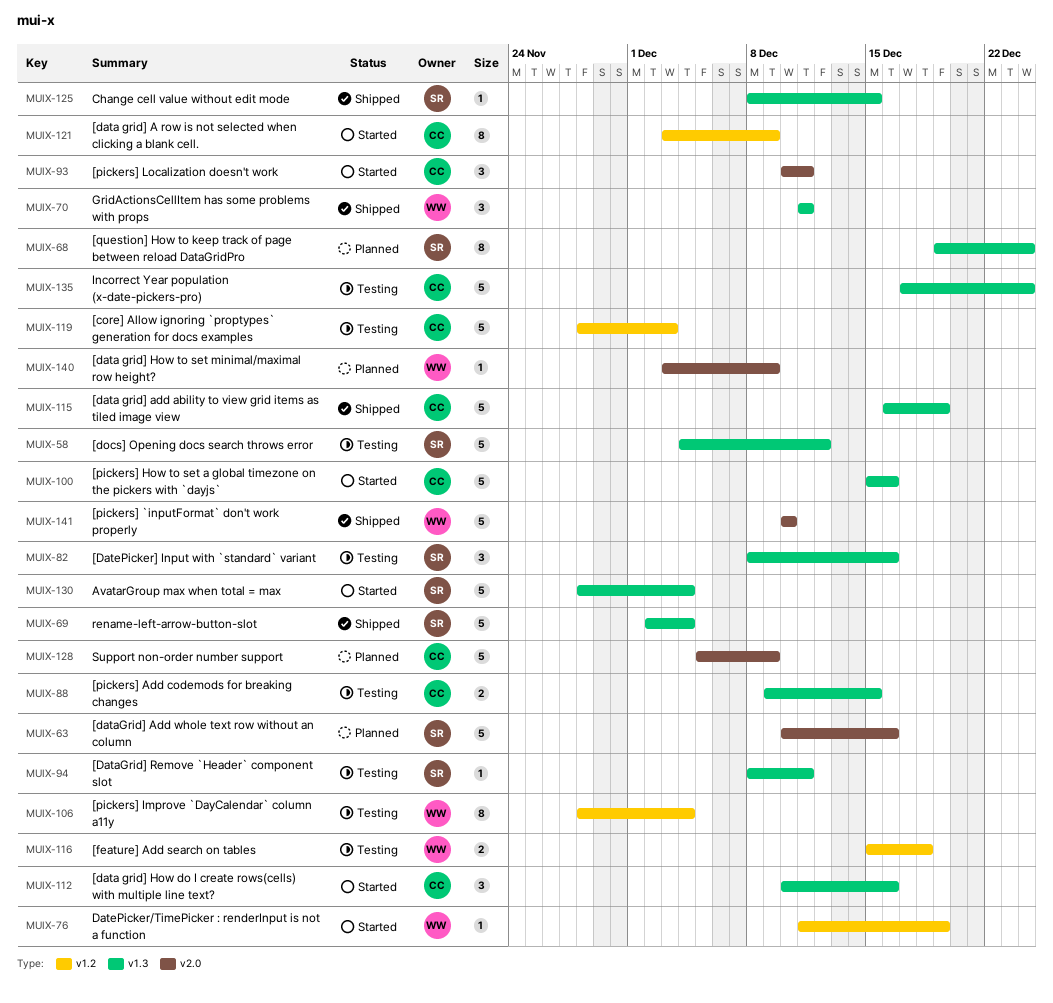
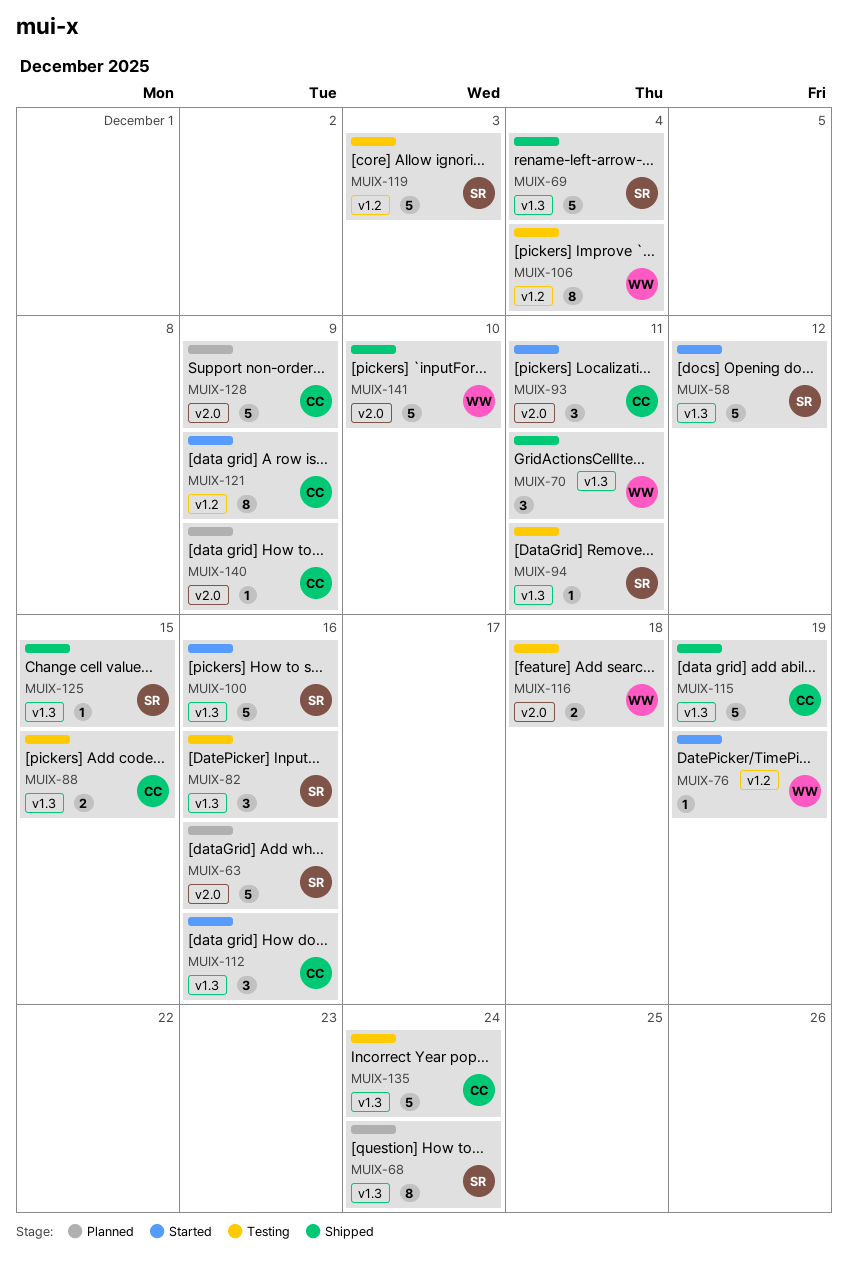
MUIX-58, status: Testing -> Started
MUIX-100, owner: CC -> SR
MUIX-116, label: v1.2 -> v2.0
MUIX-119, owner: CC -> SR
MUIX-130: present -> none
MUIX-140, owner: WW -> CC

